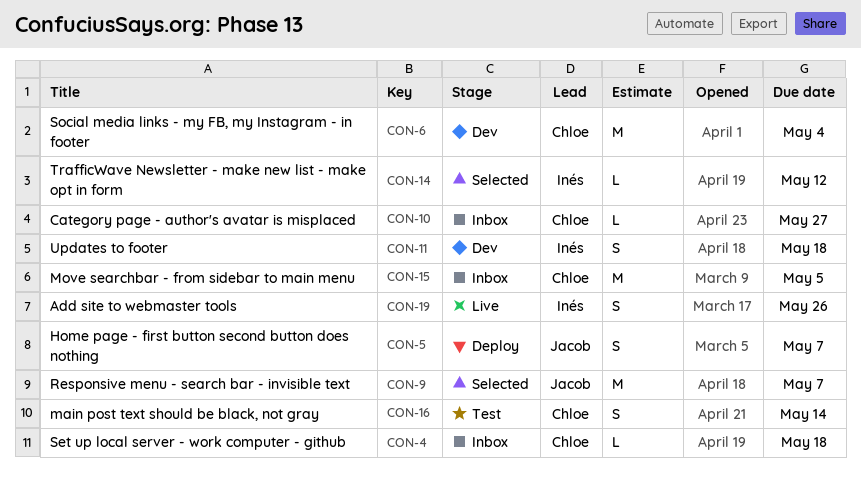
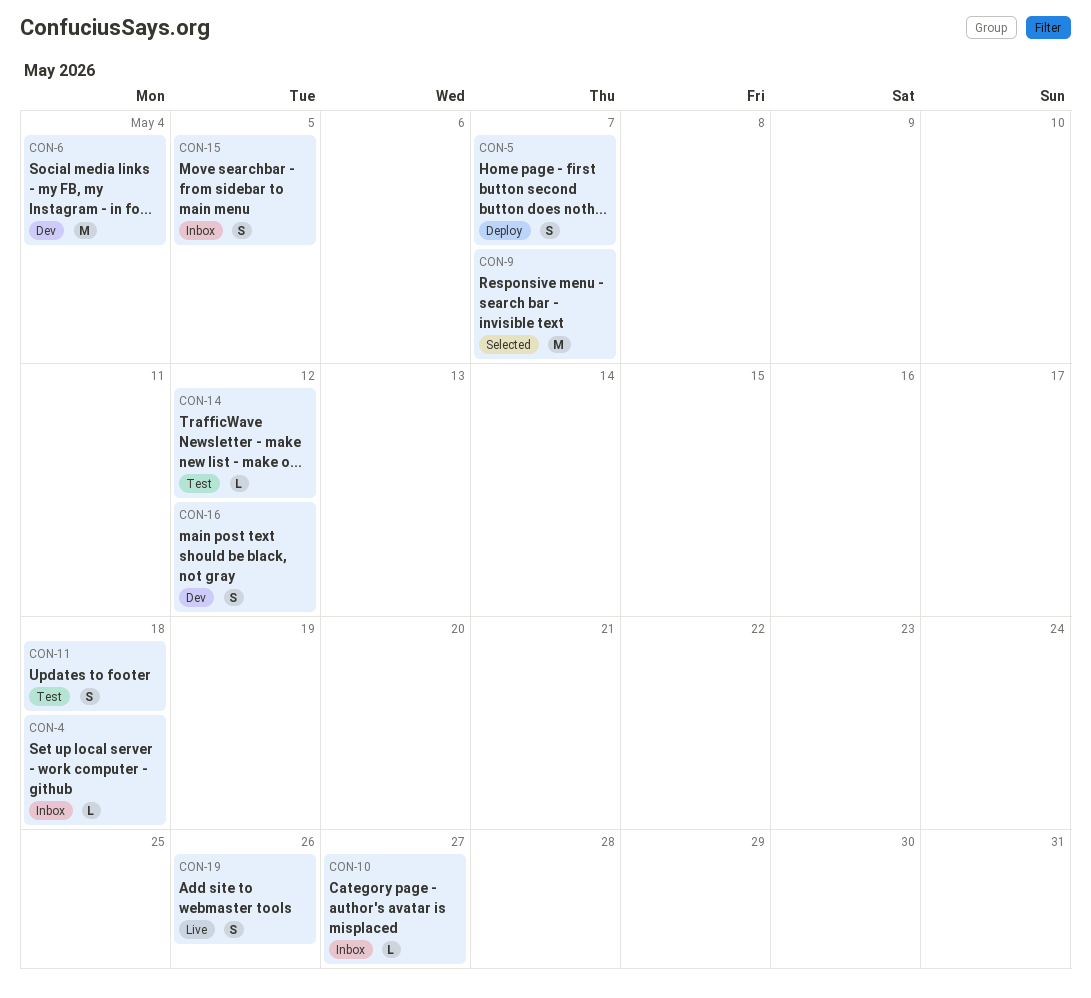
CON-11, status: Dev -> Test
CON-14, status: Selected -> Test
CON-15, estimate: M -> S
CON-16, status: Test -> Dev
CON-16, due: May 14 -> May 12

